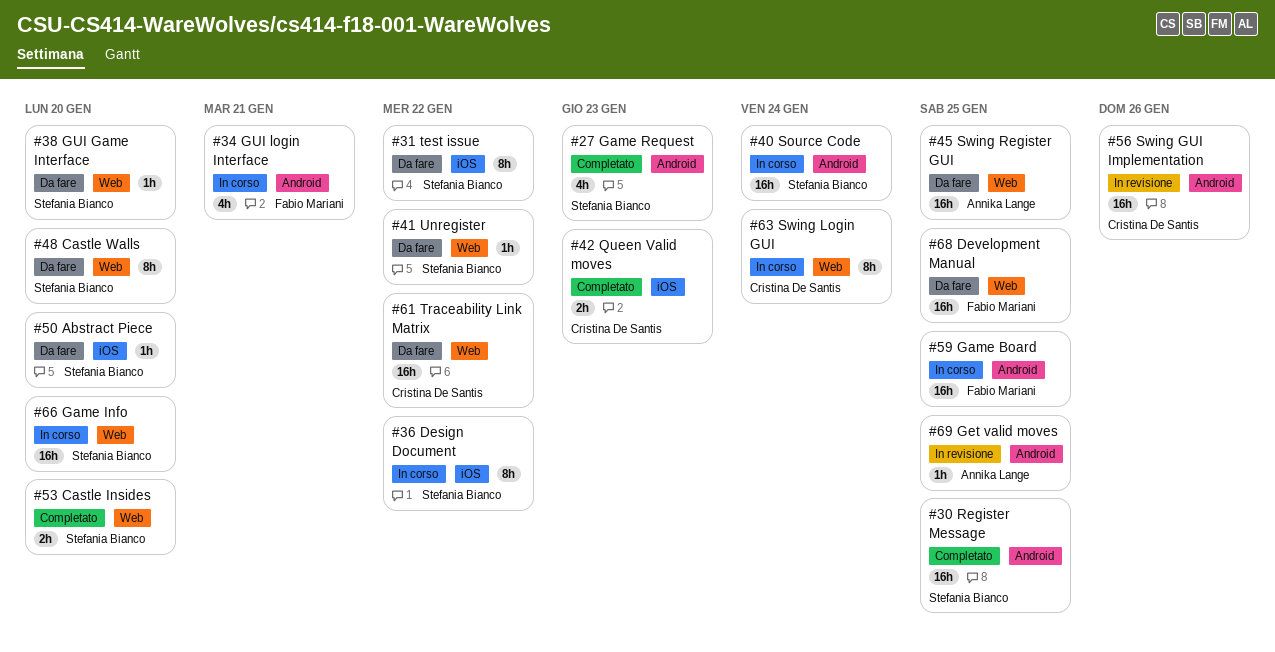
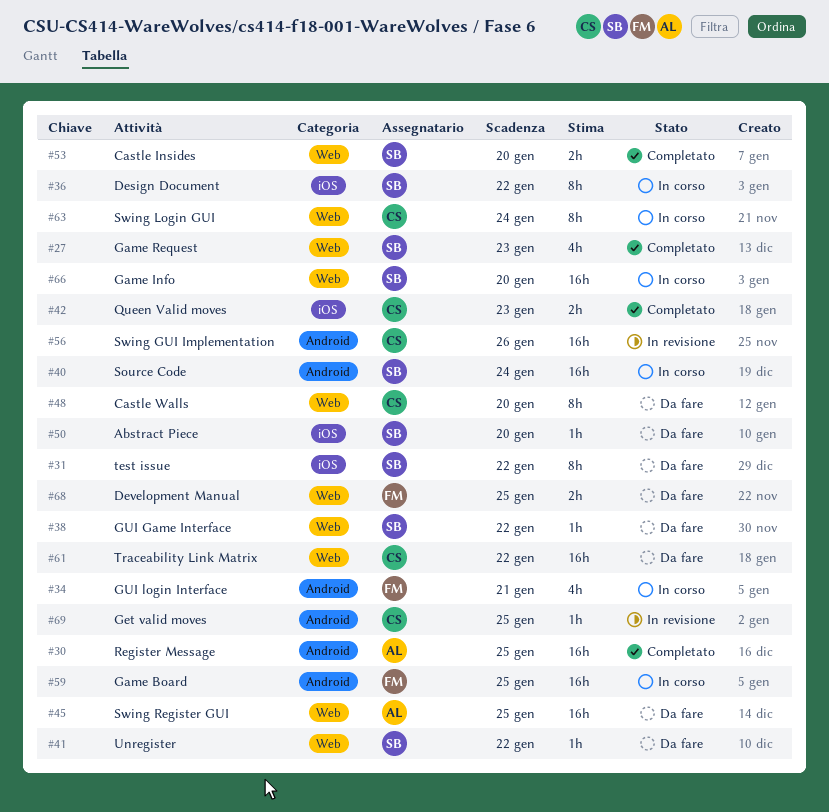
#27, label: Android -> Web
#30, owner: Stefania Bianco -> Annika Lange
#38, due: Jan 20 -> Jan 22
#48, owner: Stefania Bianco -> Cristina De Santis
#68, estimate: 16h -> 2h
#69, owner: Annika Lange -> Cristina De Santis

